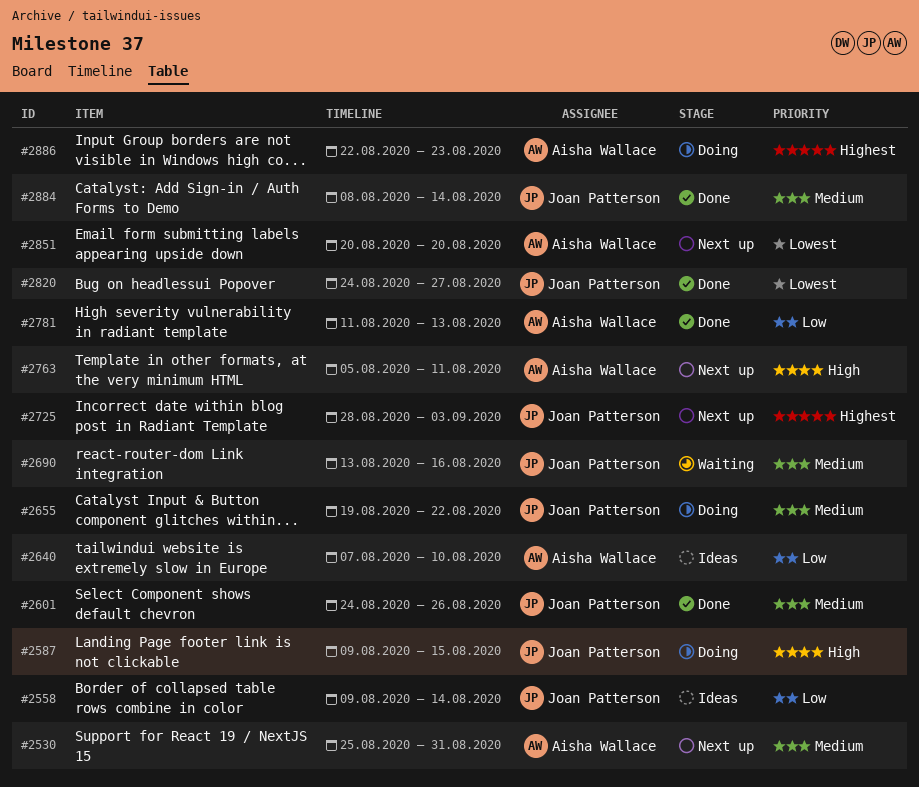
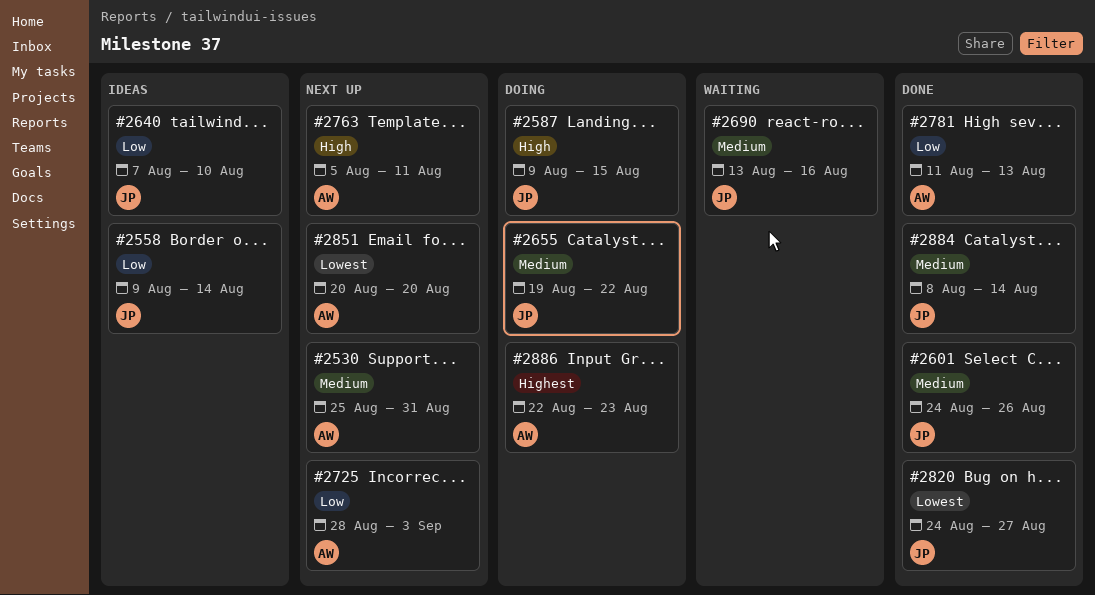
#2640, owner: Aisha Wallace -> Joan Patterson
#2725, owner: Joan Patterson -> Aisha Wallace
#2725, priority: Highest -> Low

